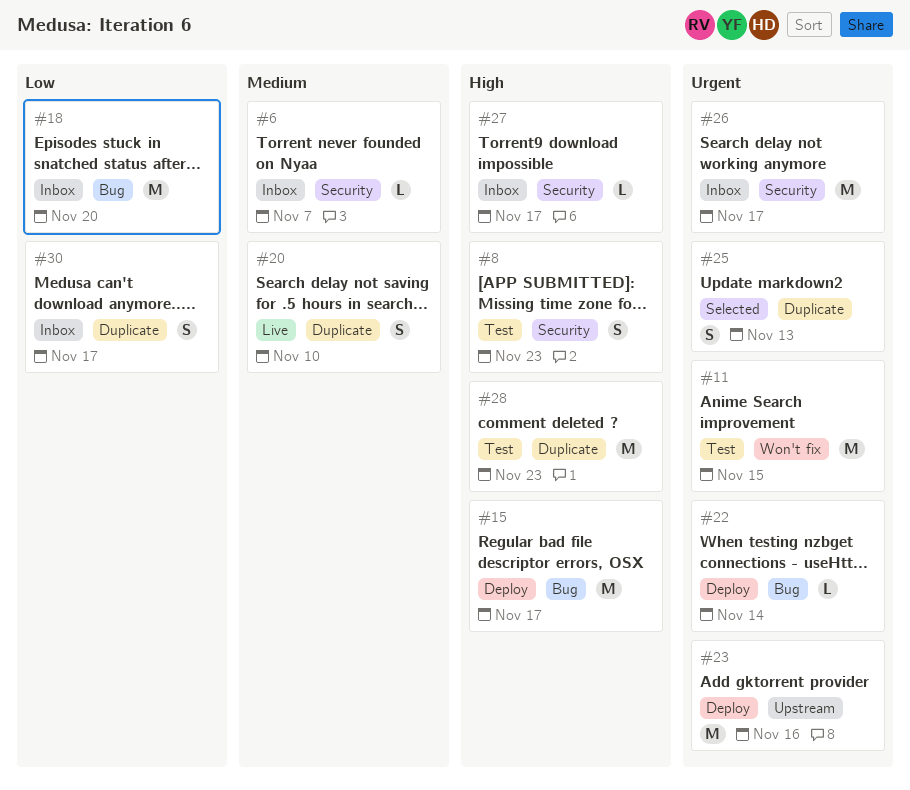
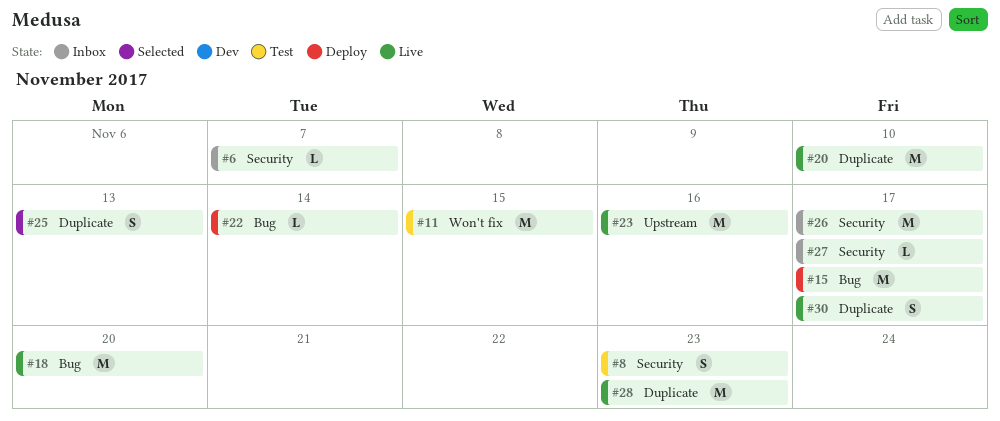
#18, status: Inbox -> Live
#20, estimate: S -> M
#23, status: Deploy -> Live
#28, status: Test -> Live
#30, status: Inbox -> Live

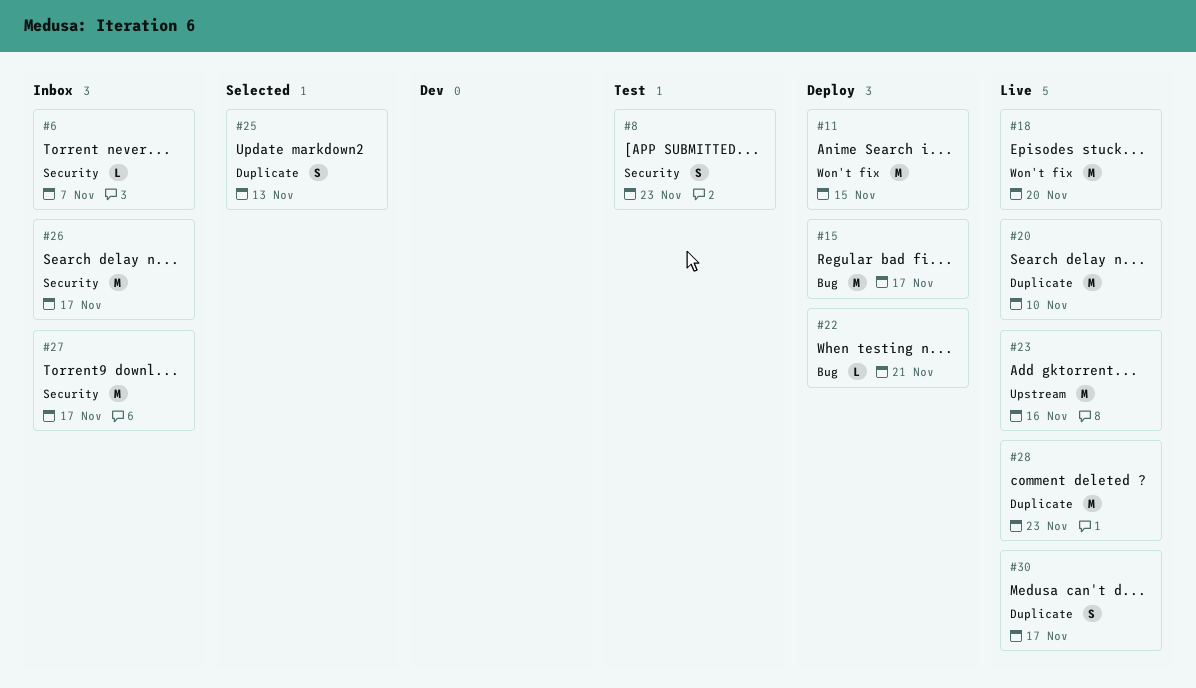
#11, status: Test -> Deploy
#18, label: Bug -> Won't fix
#22, due: Nov 14 -> Nov 21
#27, estimate: L -> M

